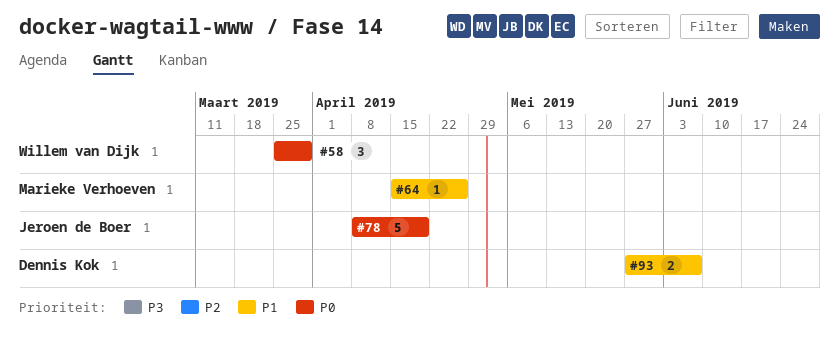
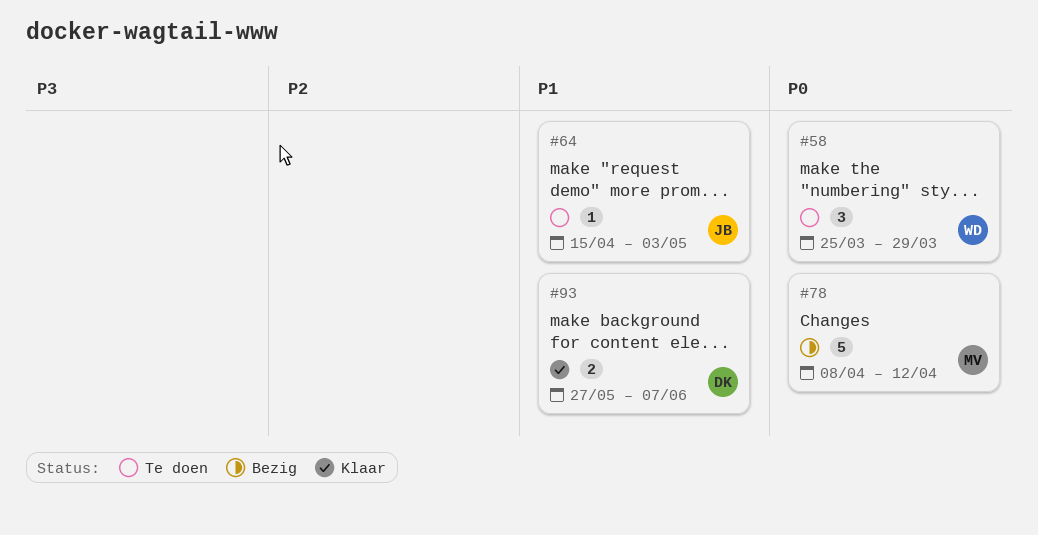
#64, owner: Marieke Verhoeven -> Jeroen de Boer
#64, due: Apr 26 -> May 3
#78, owner: Jeroen de Boer -> Marieke Verhoeven
#78, due: Apr 19 -> Apr 12

